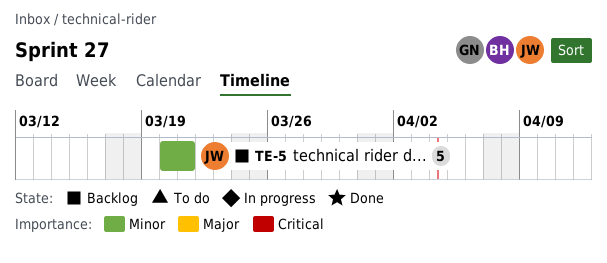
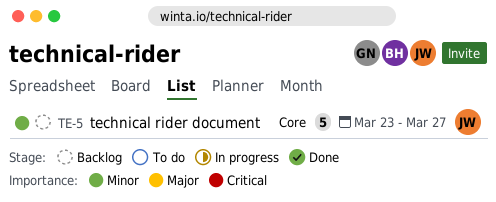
TE-5, start: Mar 20 -> Mar 23
TE-5, due: Mar 21 -> Mar 27

